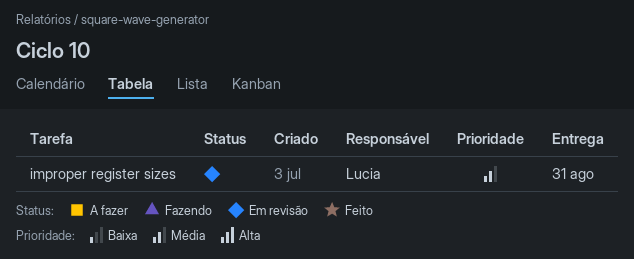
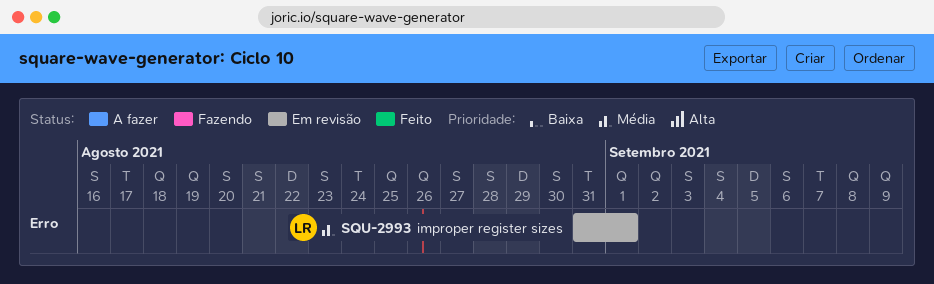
improper register sizes, due: Aug 31 -> Sep 1

